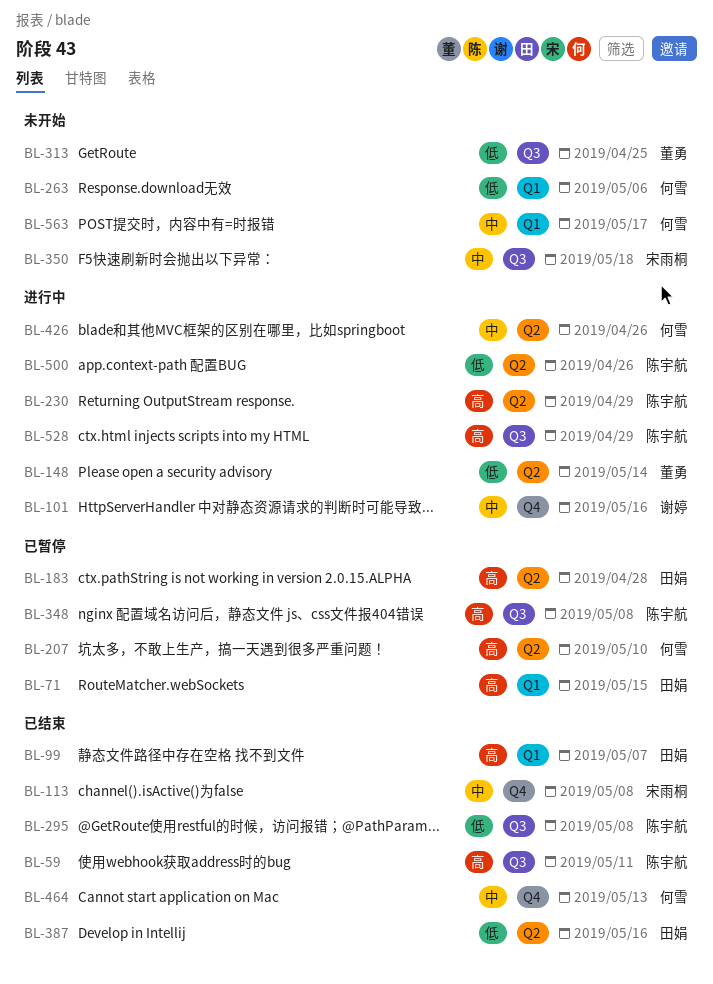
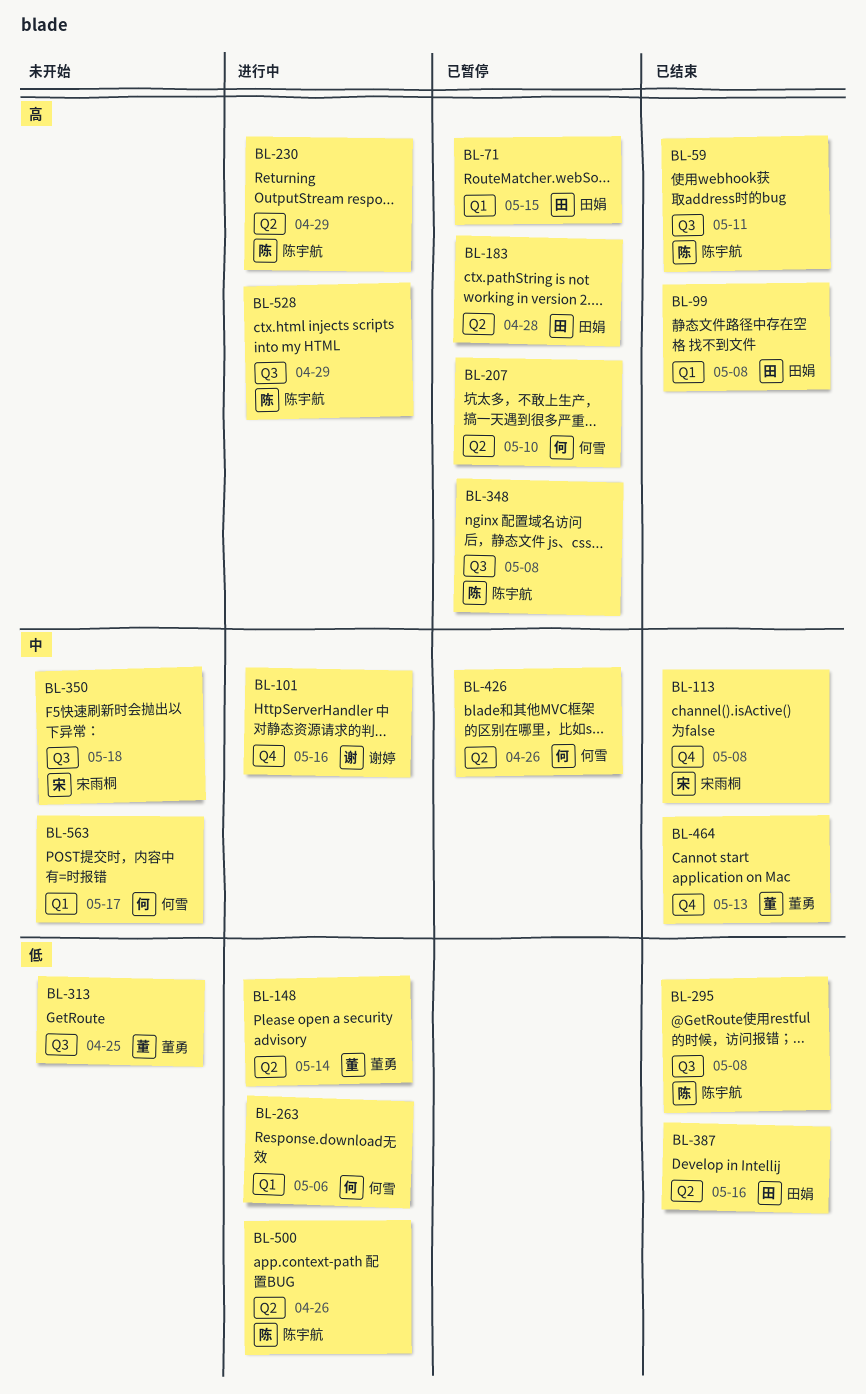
BL-99, due: May 7 -> May 8
BL-263, status: 未开始 -> 进行中
BL-426, status: 进行中 -> 已暂停
BL-464, owner: 何雪 -> 董勇

